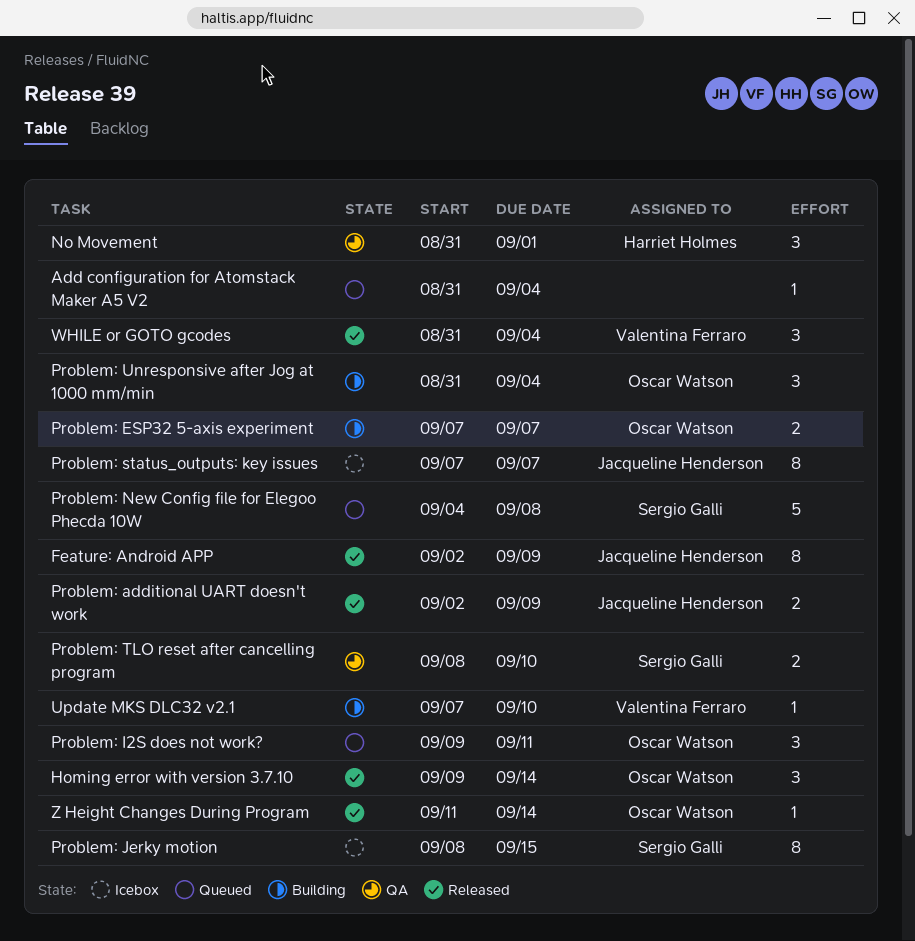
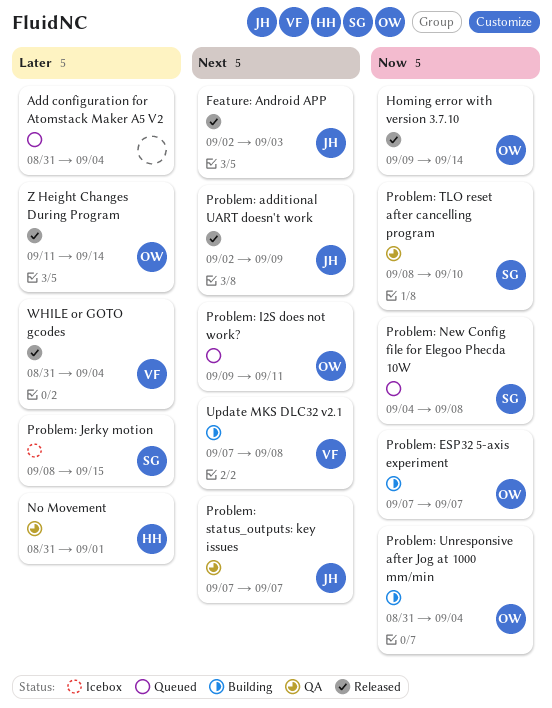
Feature: Android APP, due: Sep 9 -> Sep 3
Problem: status_outputs: key issues, status: Icebox -> QA
Update MKS DLC32 v2.1, due: Sep 10 -> Sep 8

